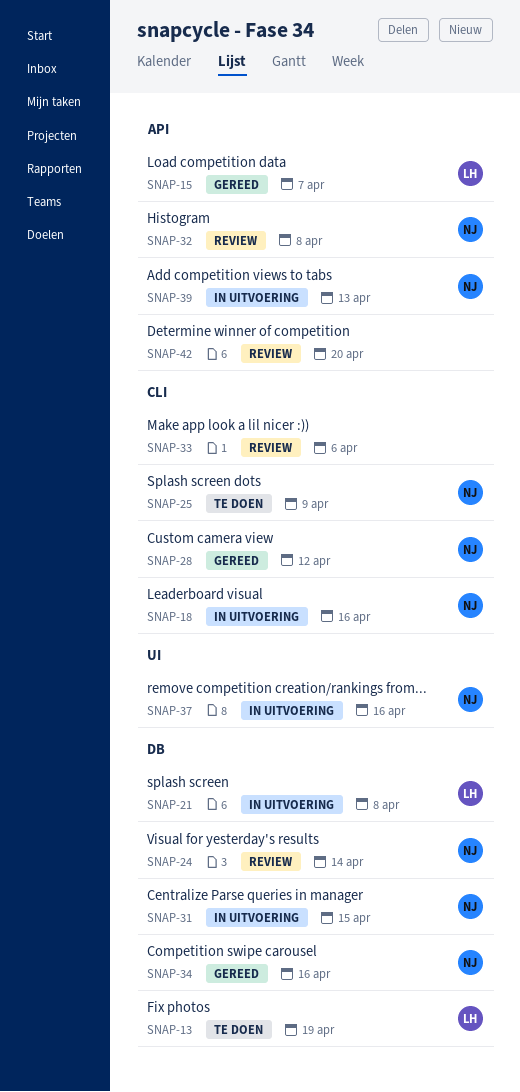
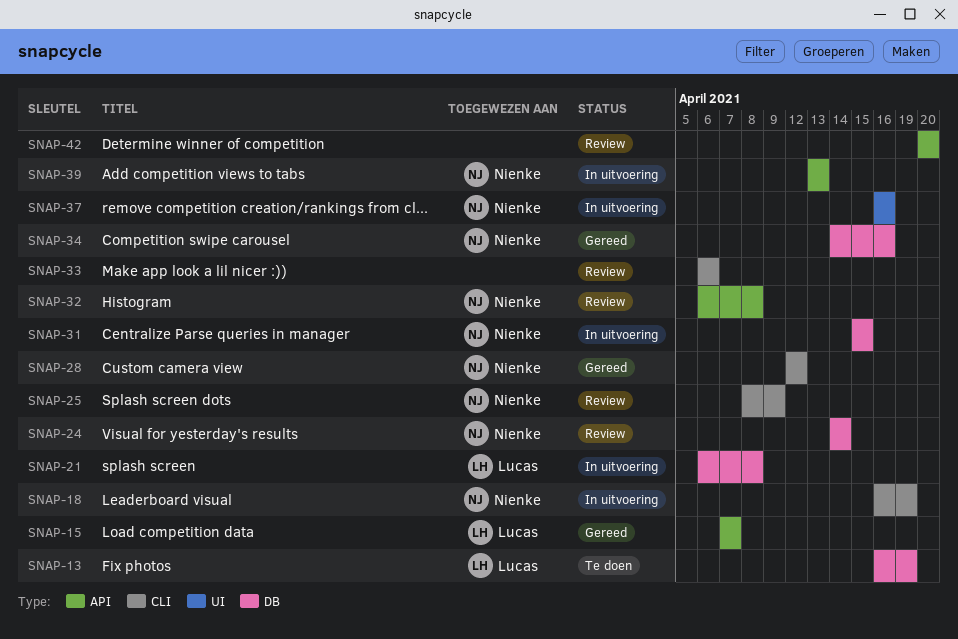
SNAP-18, due: Apr 16 -> Apr 19
SNAP-25, status: Te doen -> Review

